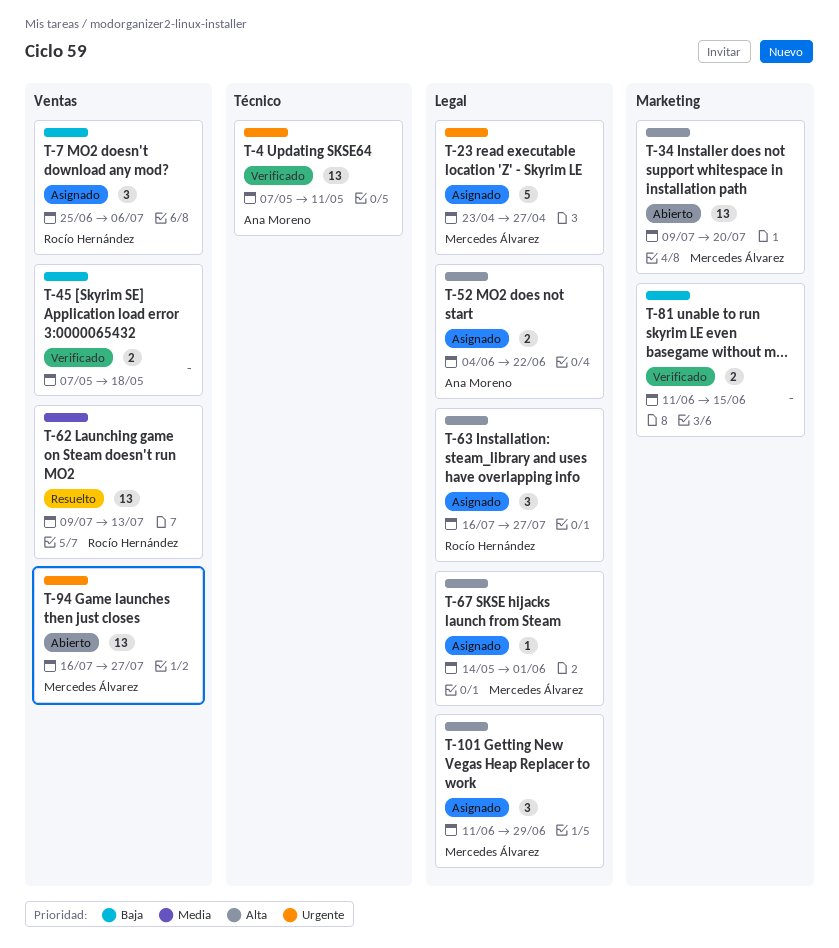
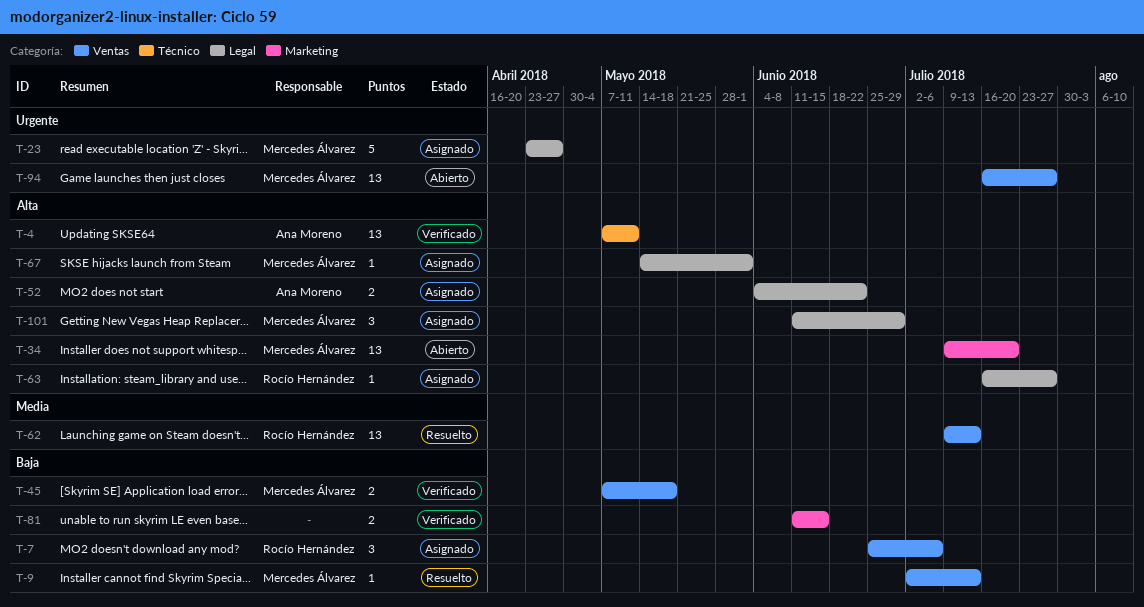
T-4, priority: Urgente -> Alta
T-9: none -> present
T-45, owner: none -> Mercedes Álvarez
T-63, estimate: 3 -> 1

